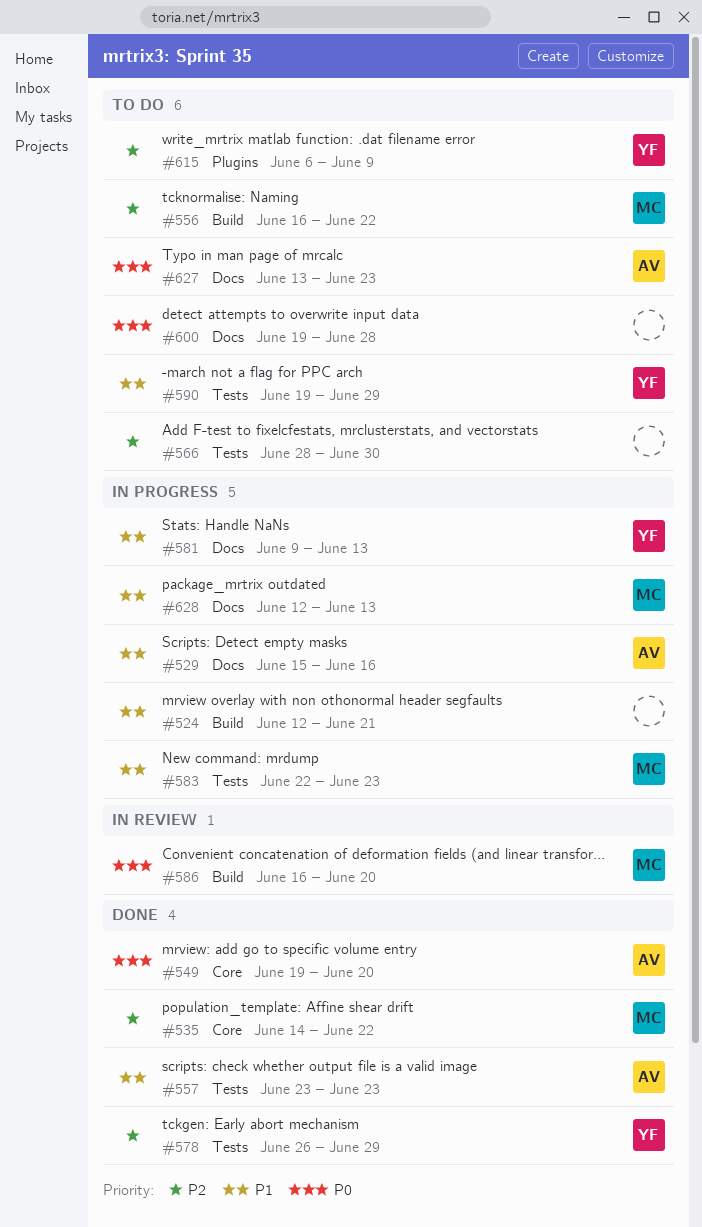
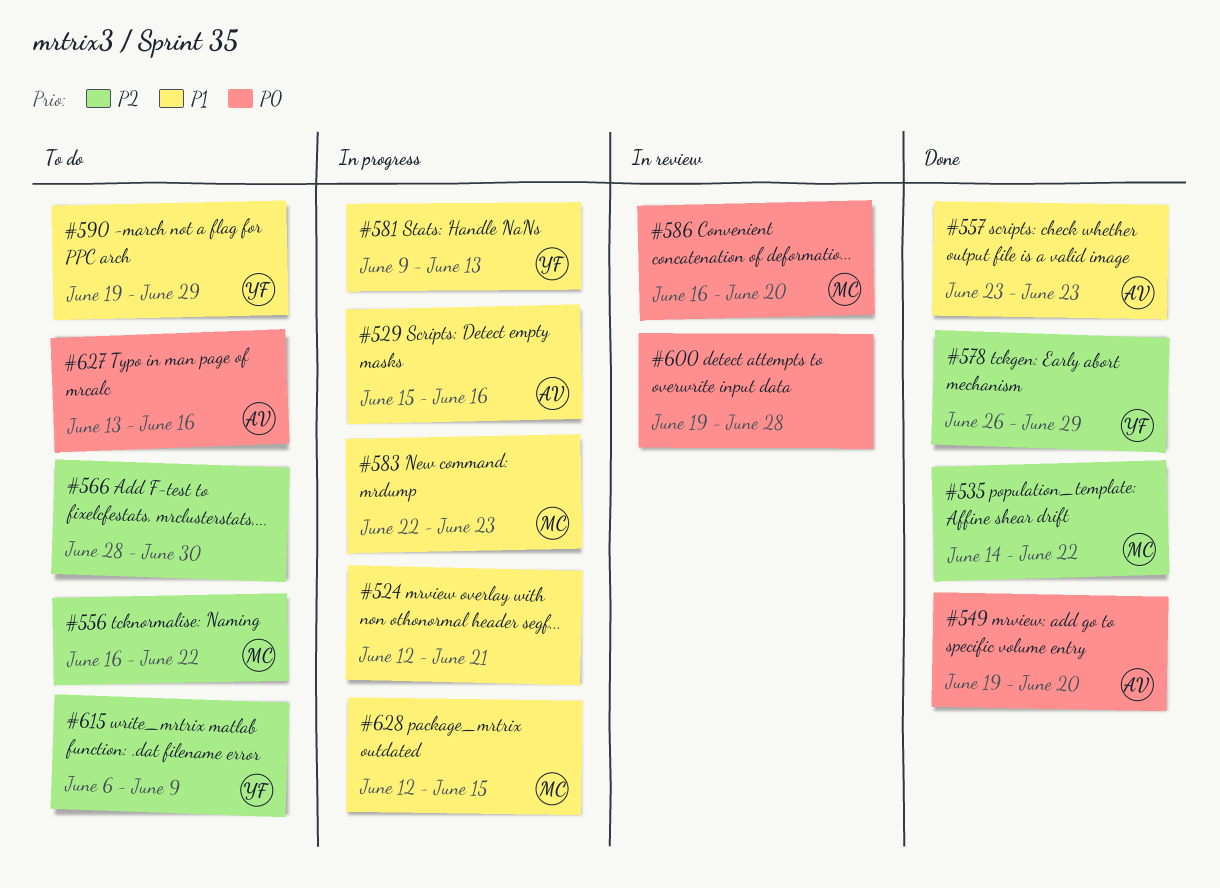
#600, status: To do -> In review
#627, due: Jun 23 -> Jun 16
#628, due: Jun 13 -> Jun 15

